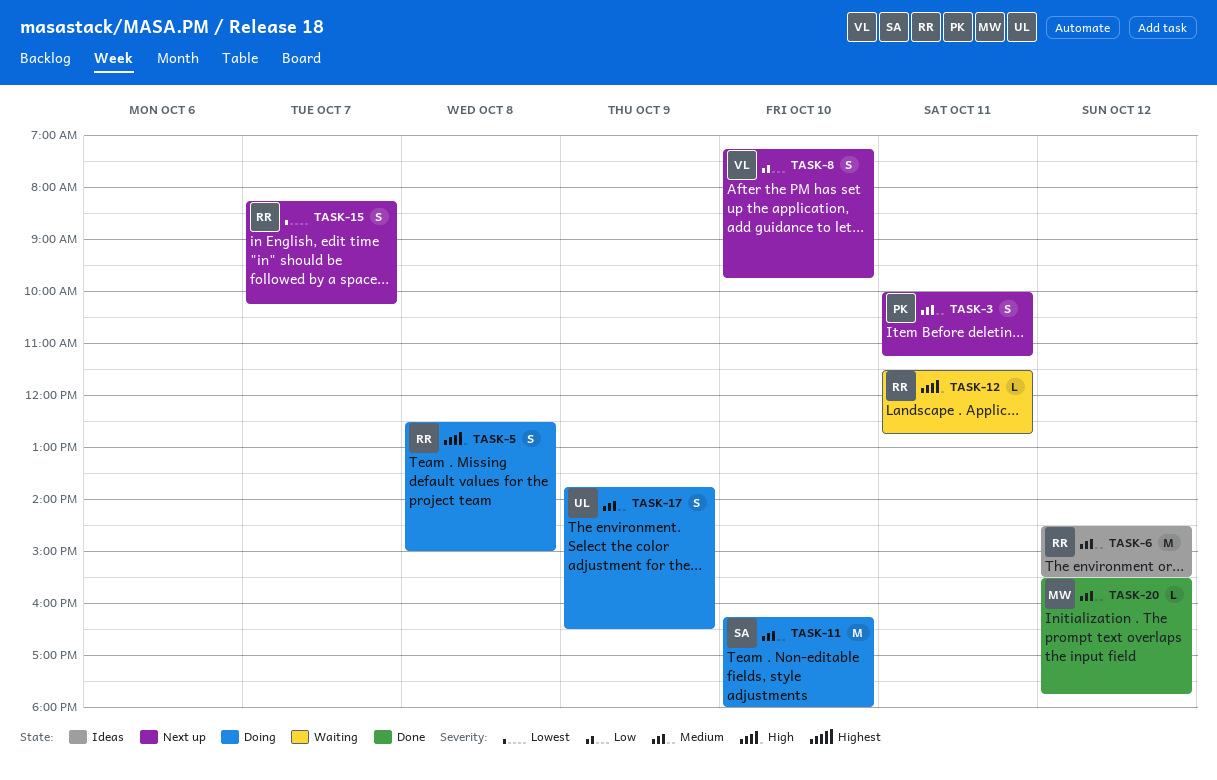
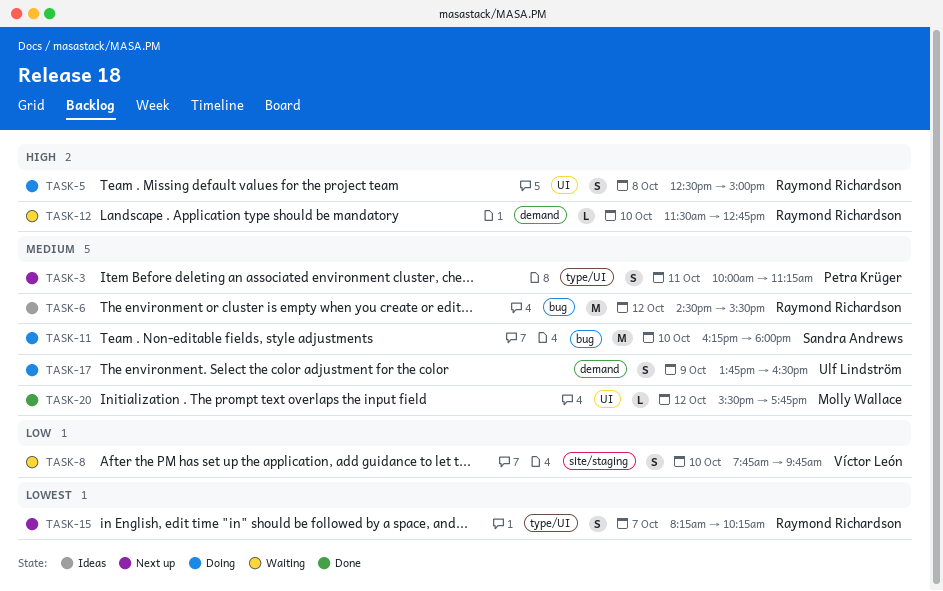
TASK-8, status: Next up -> Waiting
TASK-8, begins: 07:15 -> 07:45
TASK-12, day: Oct 11 -> Oct 10

